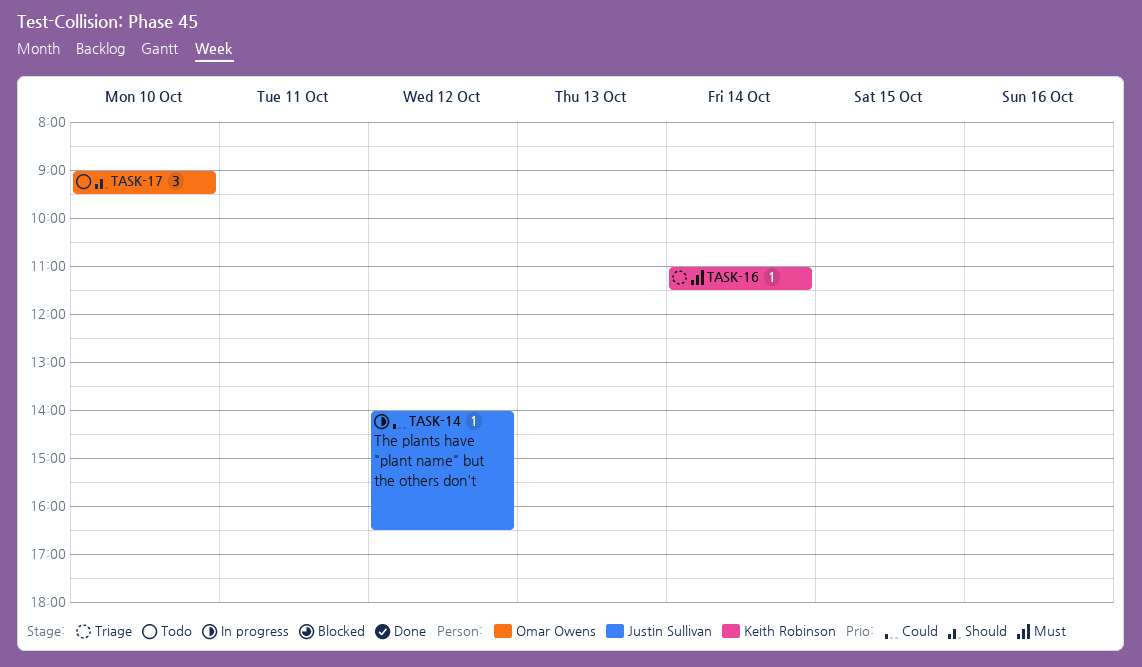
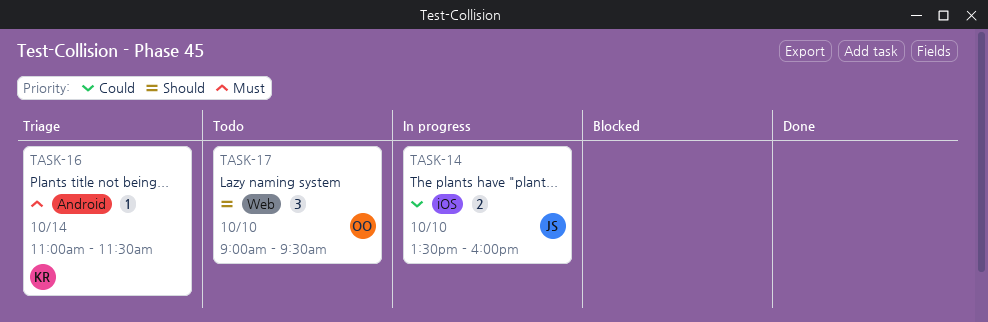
TASK-14, estimate: 1 -> 2
TASK-14, day: Oct 12 -> Oct 10
TASK-14, begins: 14:00 -> 13:30
TASK-14, ends: 16:30 -> 16:00

